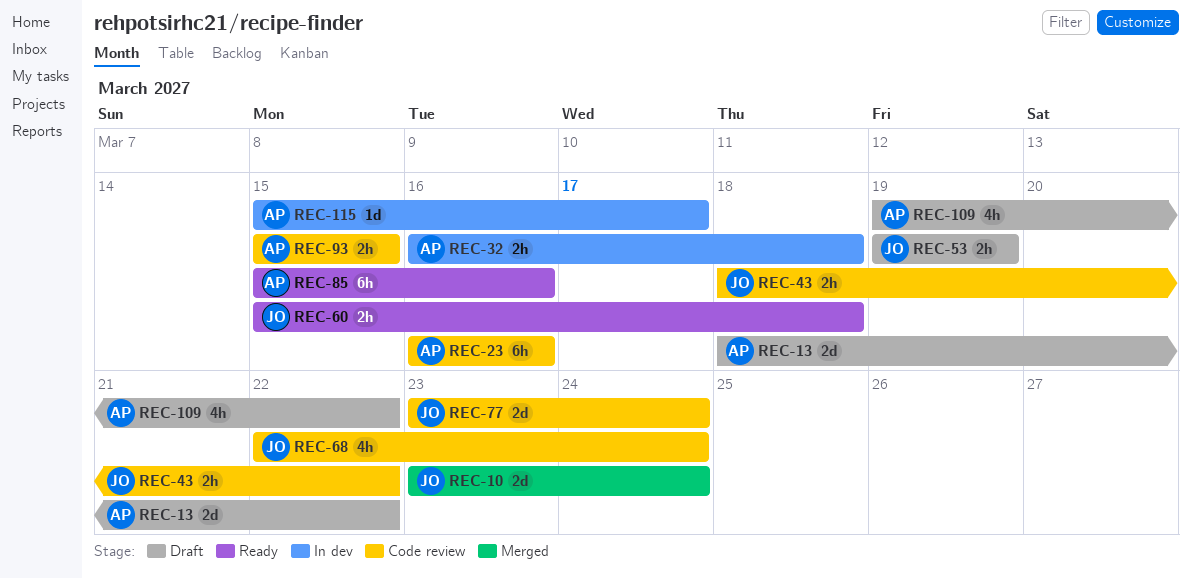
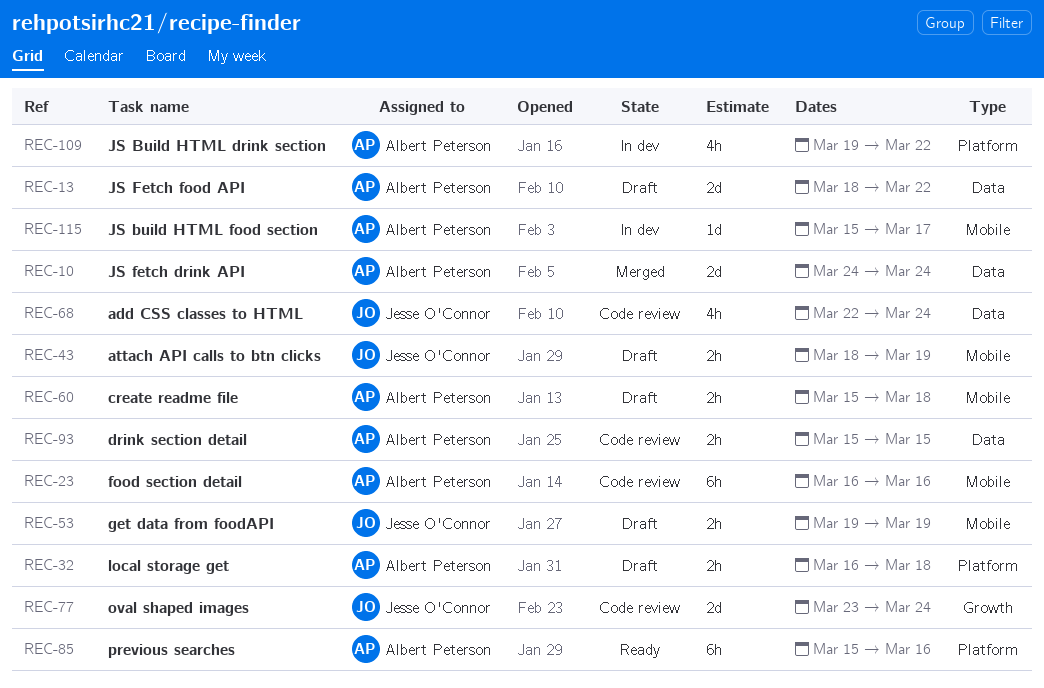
REC-10, owner: Jesse O'Connor -> Albert Peterson
REC-10, start: Mar 23 -> Mar 24
REC-32, status: In dev -> Draft
REC-43, status: Code review -> Draft
REC-43, due: Mar 22 -> Mar 19
REC-60, status: Ready -> Draft
REC-60, owner: Jesse O'Connor -> Albert Peterson
REC-109, status: Draft -> In dev

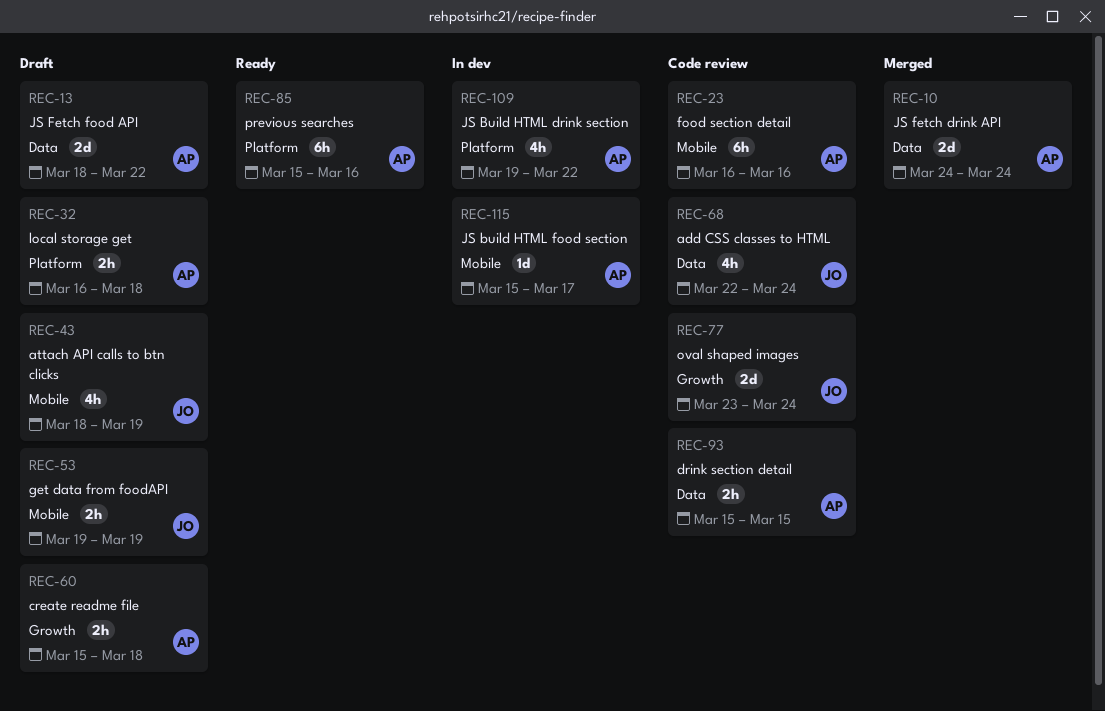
REC-43, estimate: 2h -> 4h
REC-60, label: Mobile -> Growth

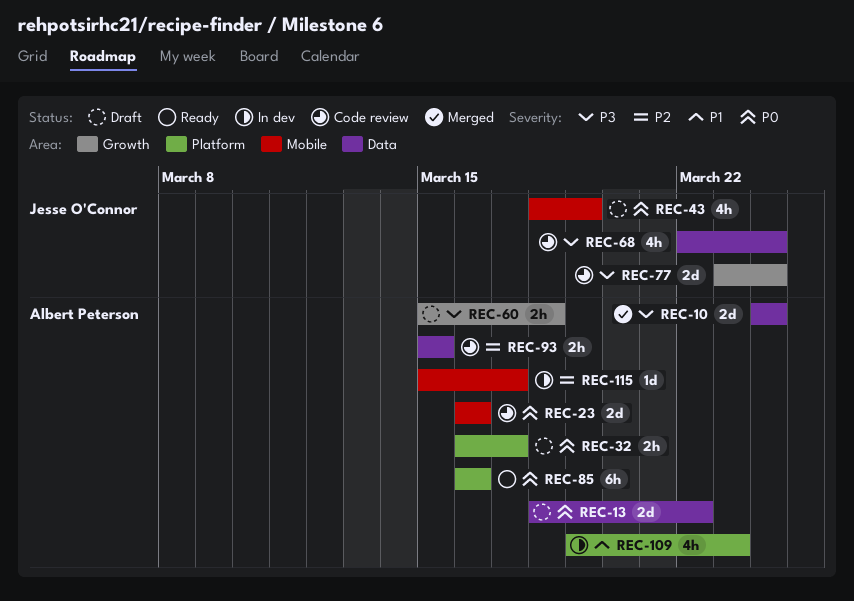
REC-23, estimate: 6h -> 2d
REC-32, due: Mar 18 -> Mar 17
REC-53: present -> none
REC-85, start: Mar 15 -> Mar 16
REC-109, due: Mar 22 -> Mar 23

